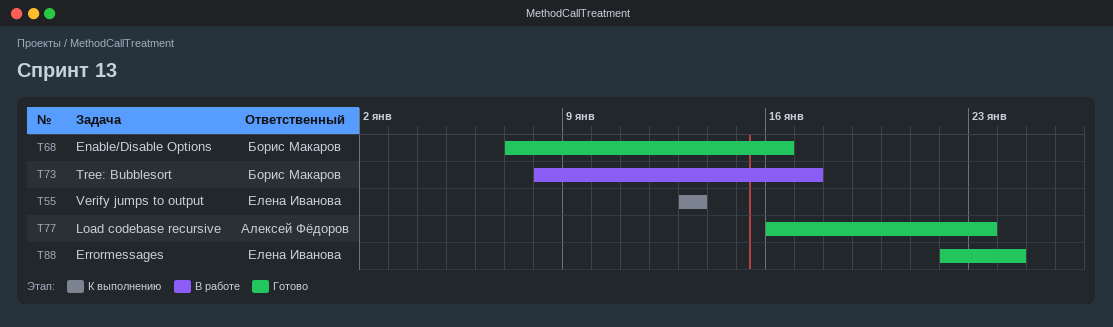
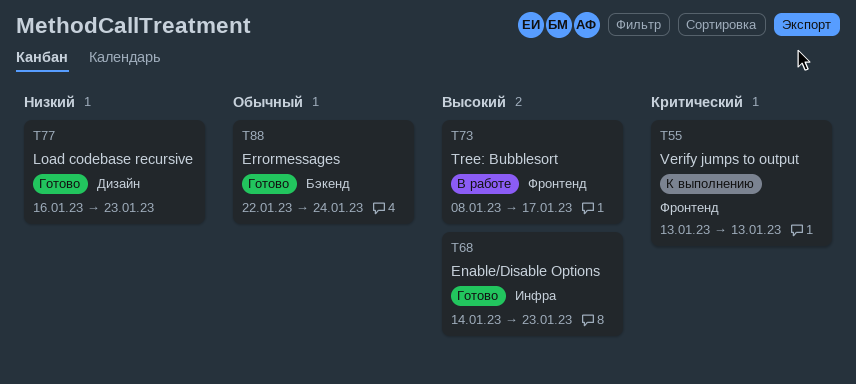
T68, start: Jan 7 -> Jan 14
T68, due: Jan 16 -> Jan 23

